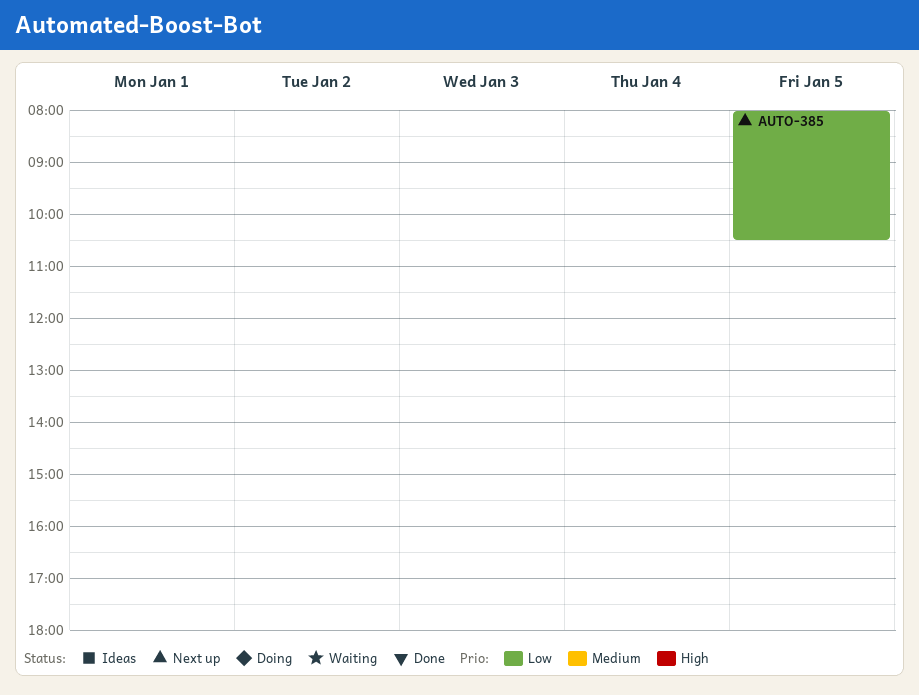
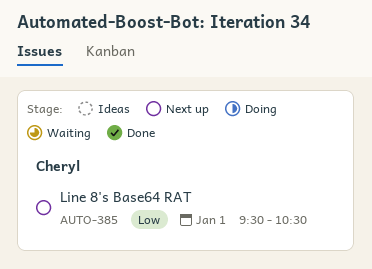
AUTO-385, day: Jan 5 -> Jan 1
AUTO-385, begins: 08:00 -> 09:30

